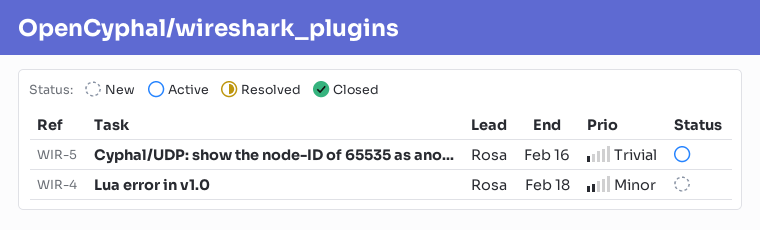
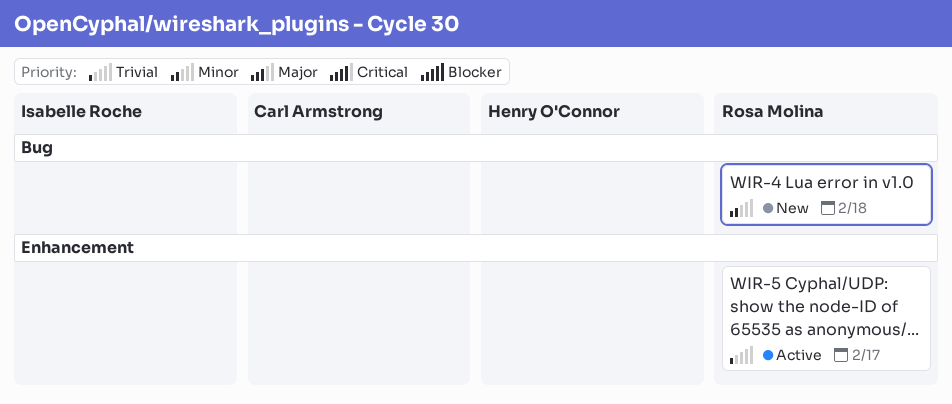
WIR-5, due: Feb 16 -> Feb 17

